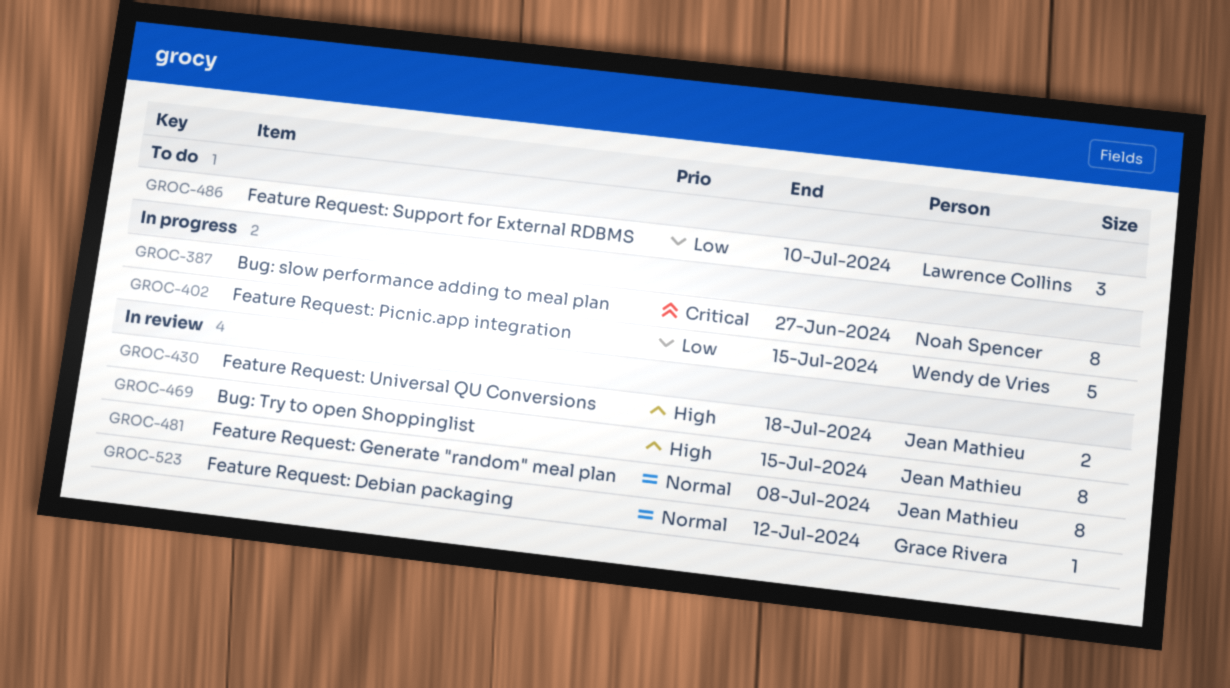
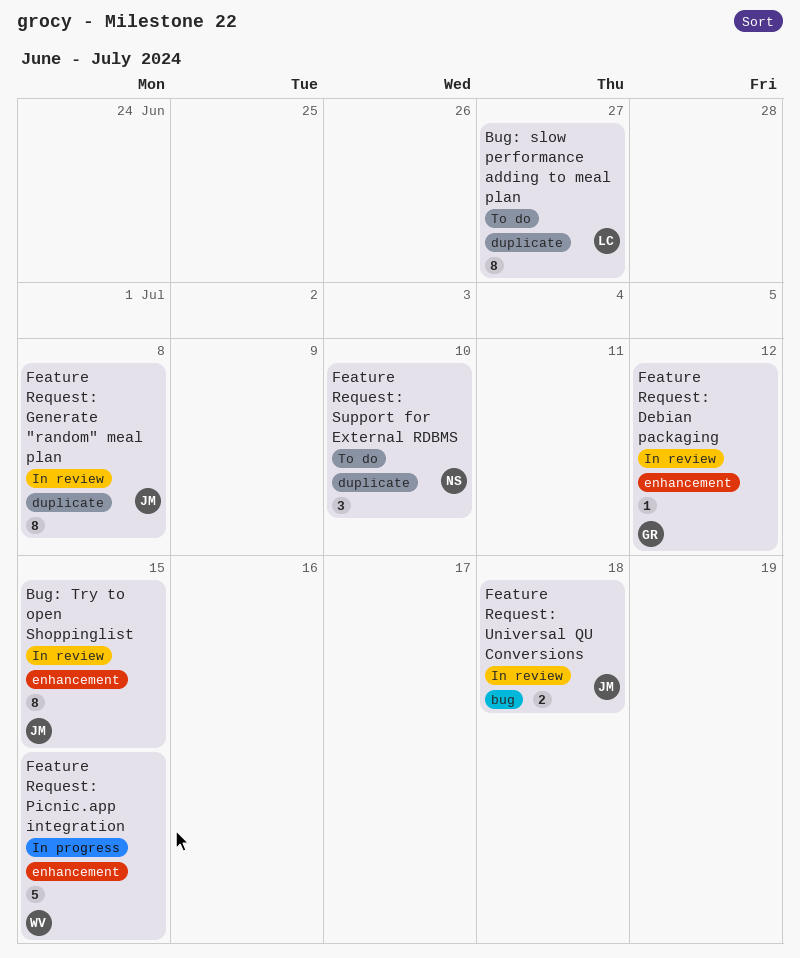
Bug: slow performance adding to meal plan, status: In progress -> To do
Bug: slow performance adding to meal plan, owner: Noah Spencer -> Lawrence Collins
Feature Request: Support for External RDBMS, owner: Lawrence Collins -> Noah Spencer

